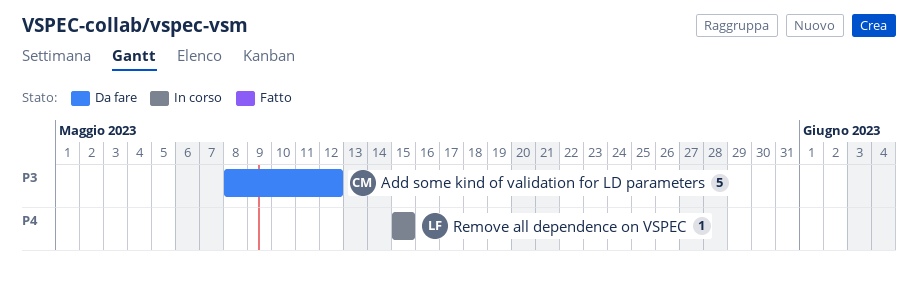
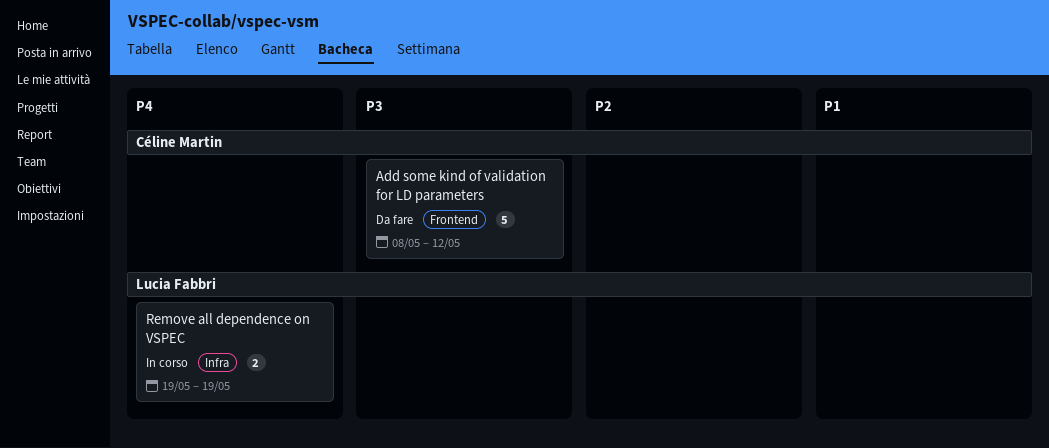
Remove all dependence on VSPEC, estimate: 1 -> 2
Remove all dependence on VSPEC, start: May 15 -> May 19
Remove all dependence on VSPEC, due: May 15 -> May 19

